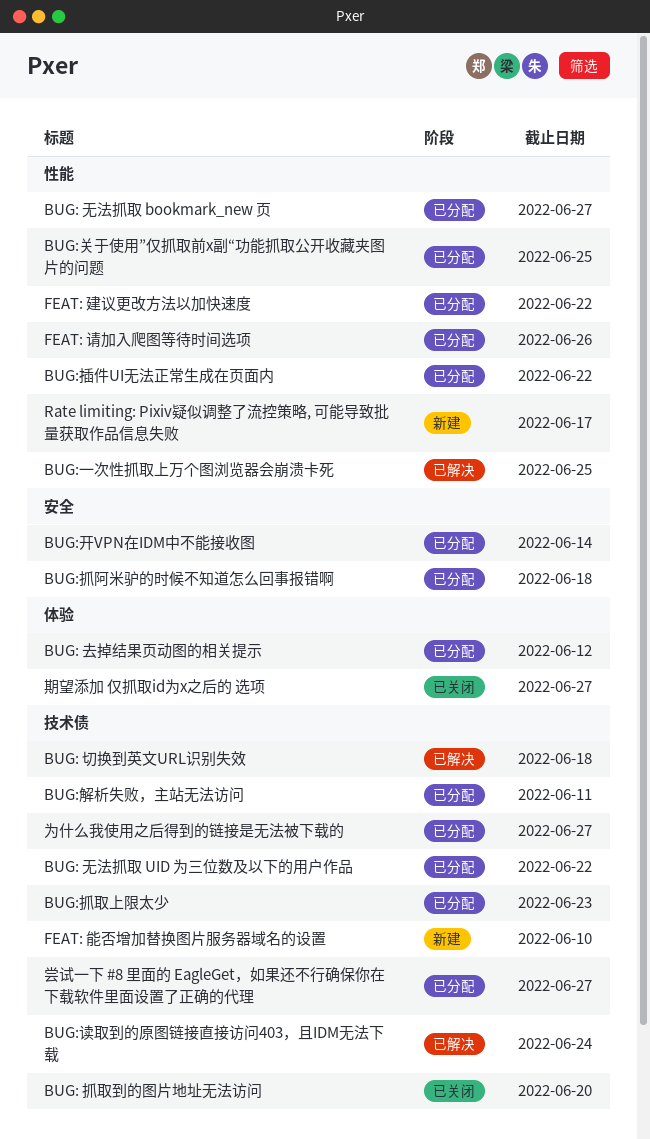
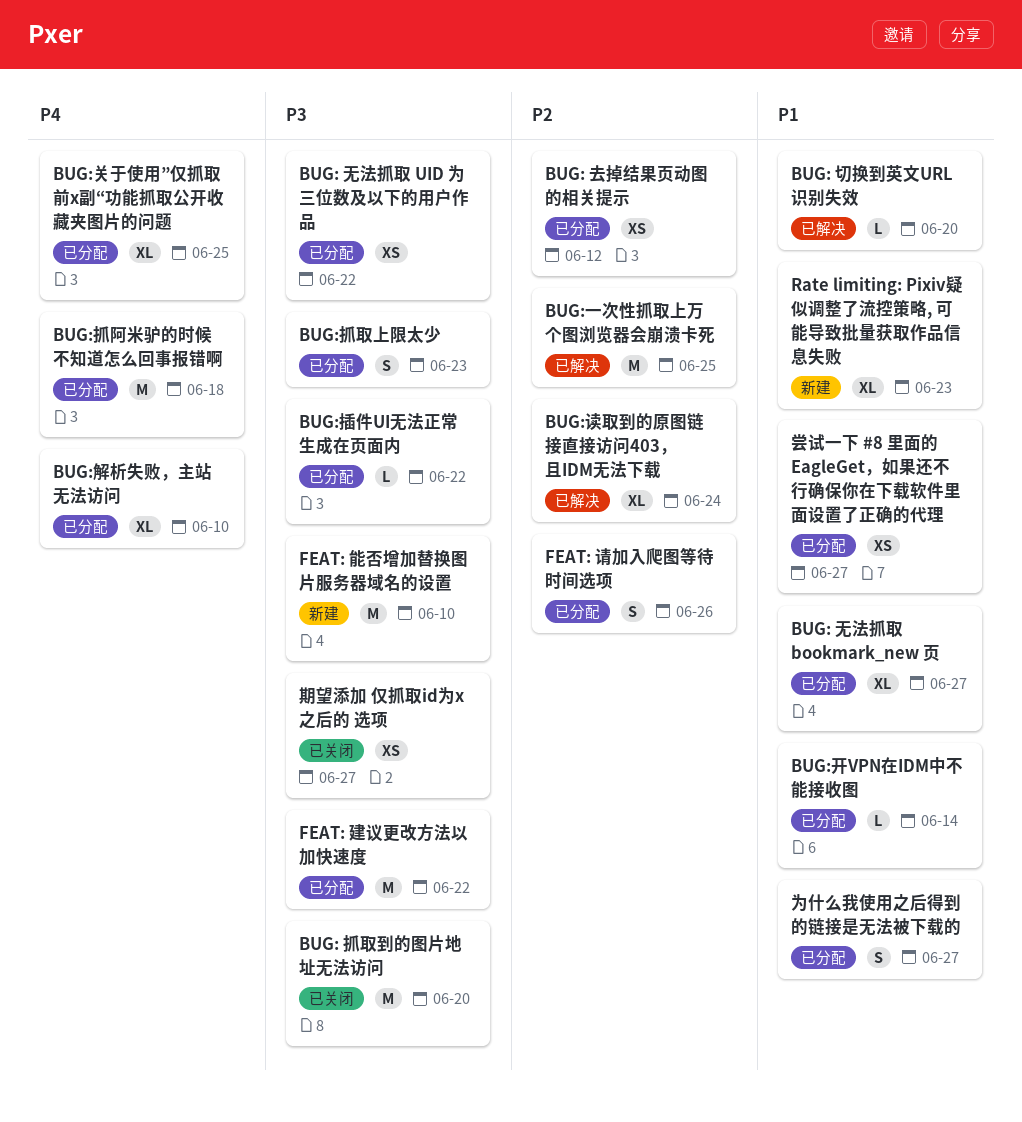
BUG: 切换到英文URL识别失效, due: Jun 18 -> Jun 20
BUG:解析失败，主站无法访问, due: Jun 11 -> Jun 10
Rate limiting: Pixiv疑似调整了流控策略, 可能导致批量获取作品信息失败, due: Jun 17 -> Jun 23

